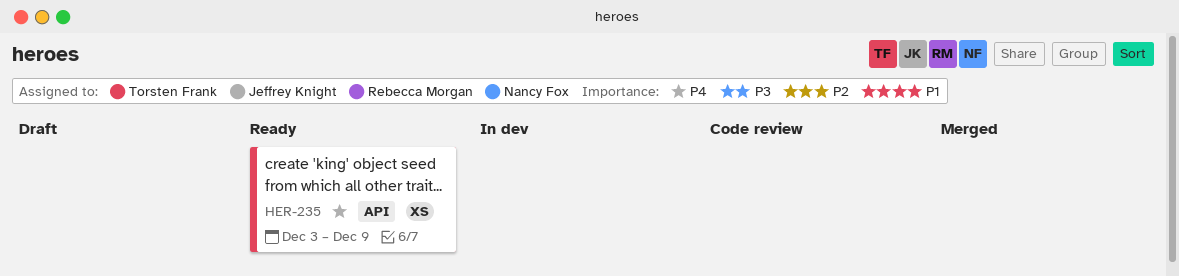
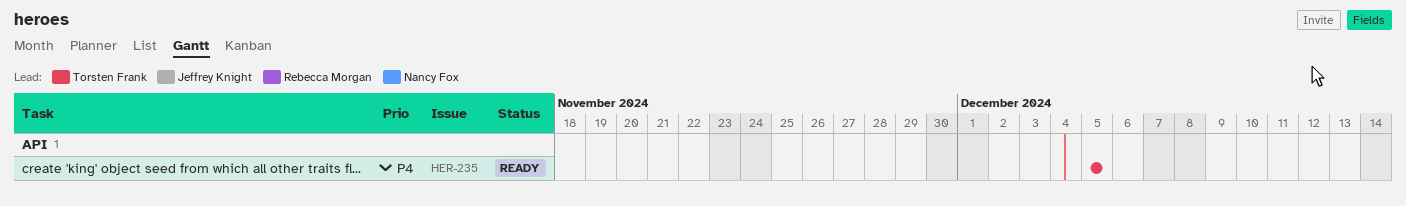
HER-235, start: Dec 3 -> Dec 5
HER-235, due: Dec 9 -> Dec 5

